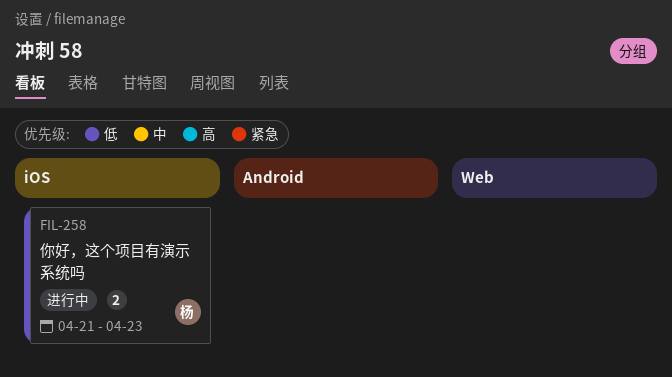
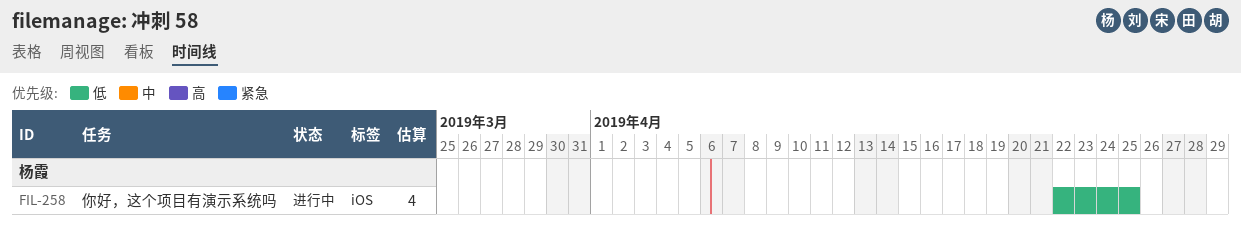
FIL-258, estimate: 2 -> 4
FIL-258, start: Apr 21 -> Apr 22
FIL-258, due: Apr 23 -> Apr 25

